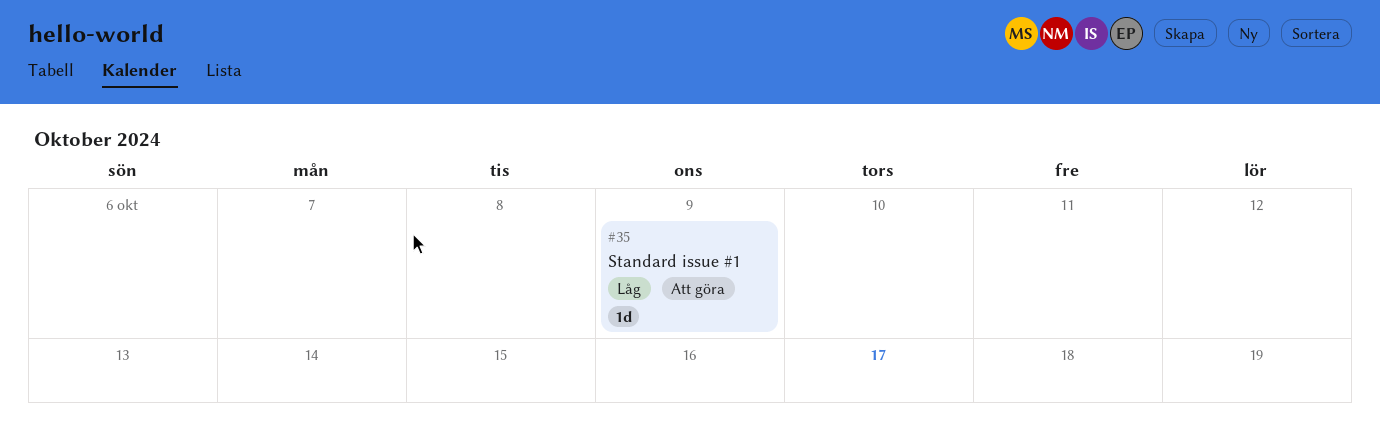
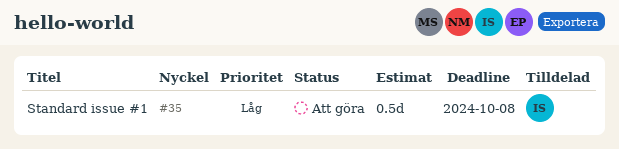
#35, estimate: 1d -> 0.5d
#35, due: Oct 9 -> Oct 8

